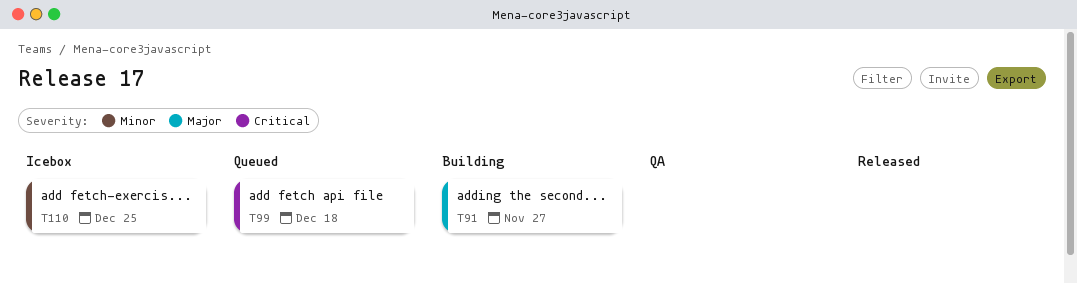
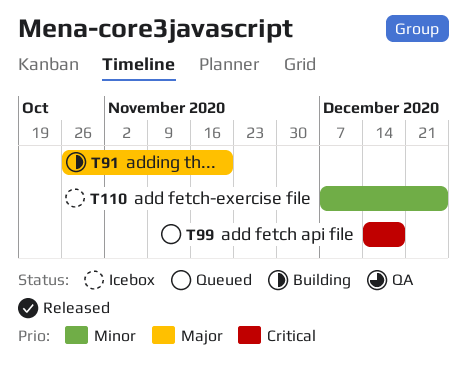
T91, due: Nov 27 -> Nov 20

